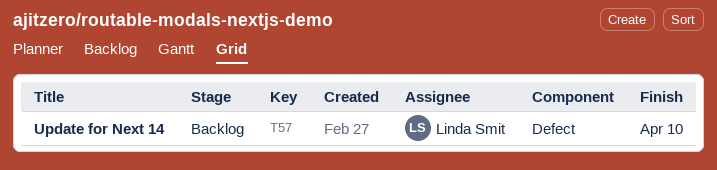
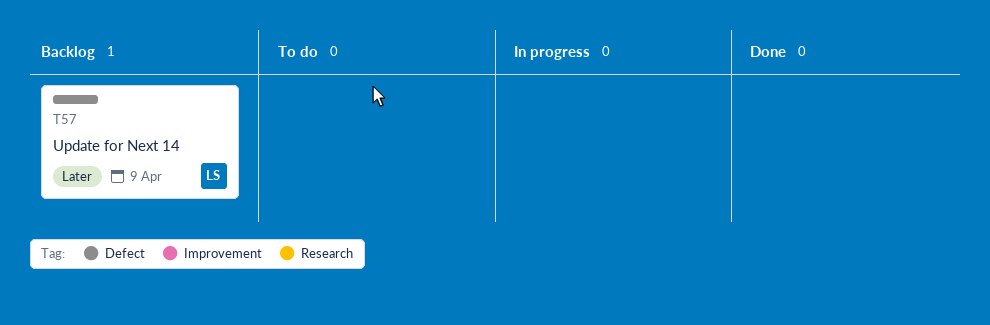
T57, due: Apr 10 -> Apr 9

